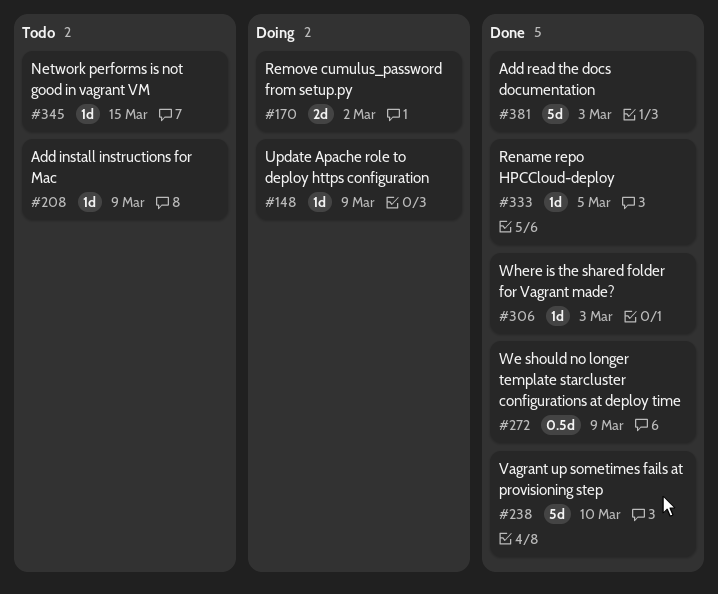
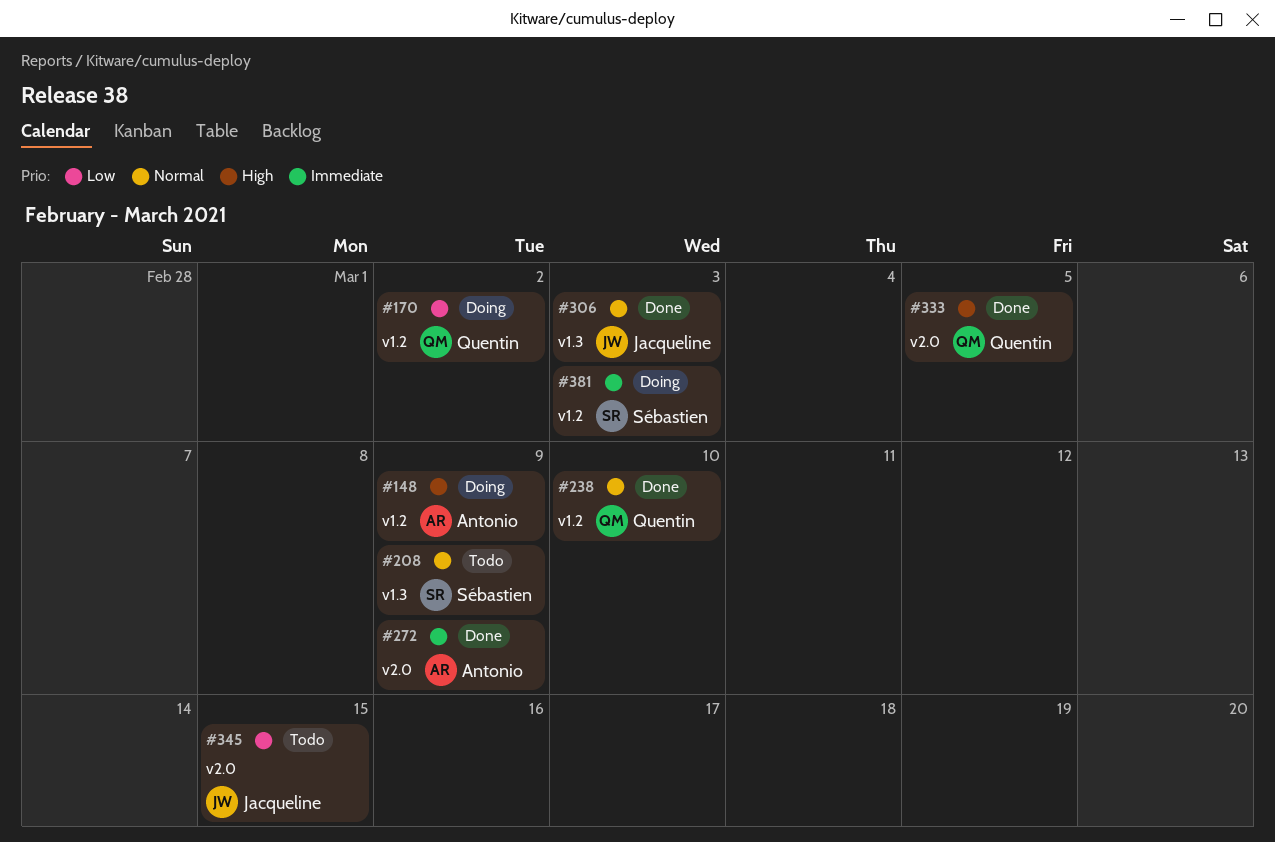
#381, status: Done -> Doing

